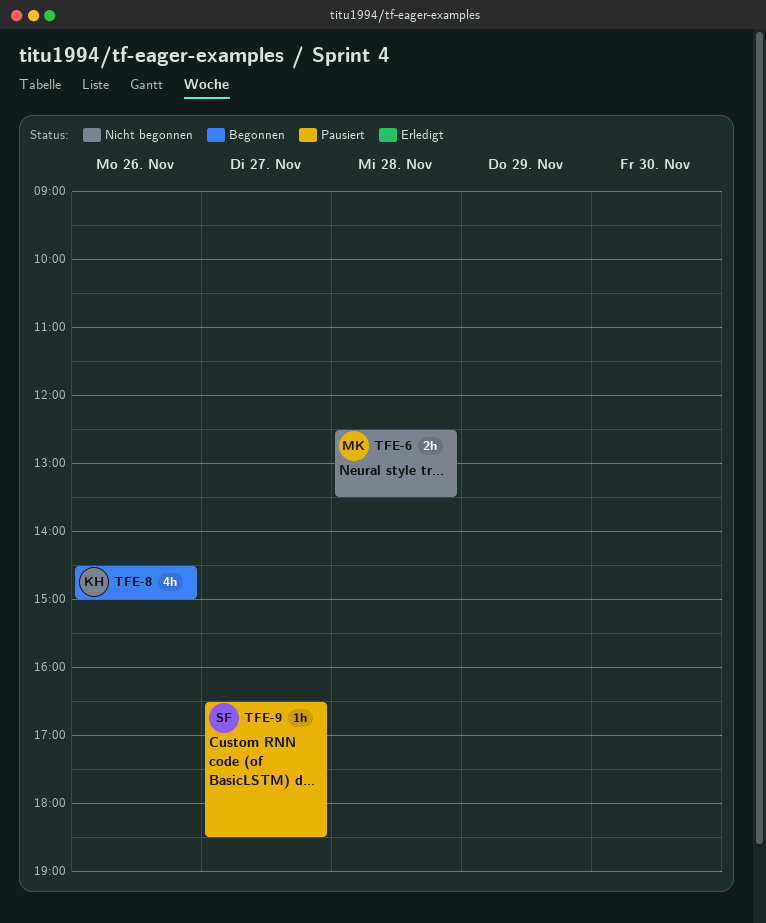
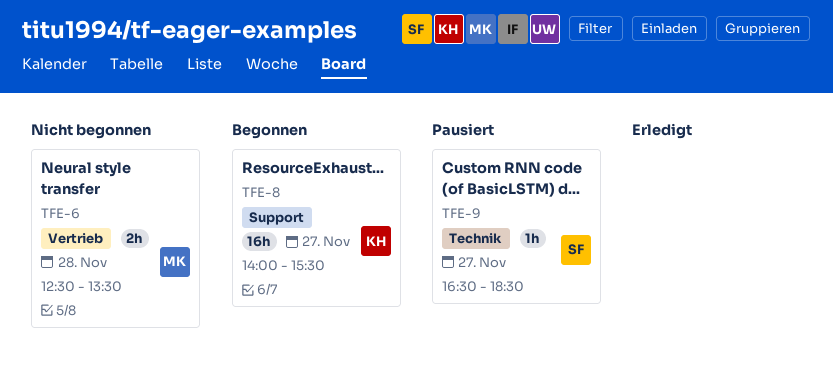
TFE-8, estimate: 4h -> 16h
TFE-8, day: Nov 26 -> Nov 27
TFE-8, begins: 14:30 -> 14:00
TFE-8, ends: 15:00 -> 15:30

